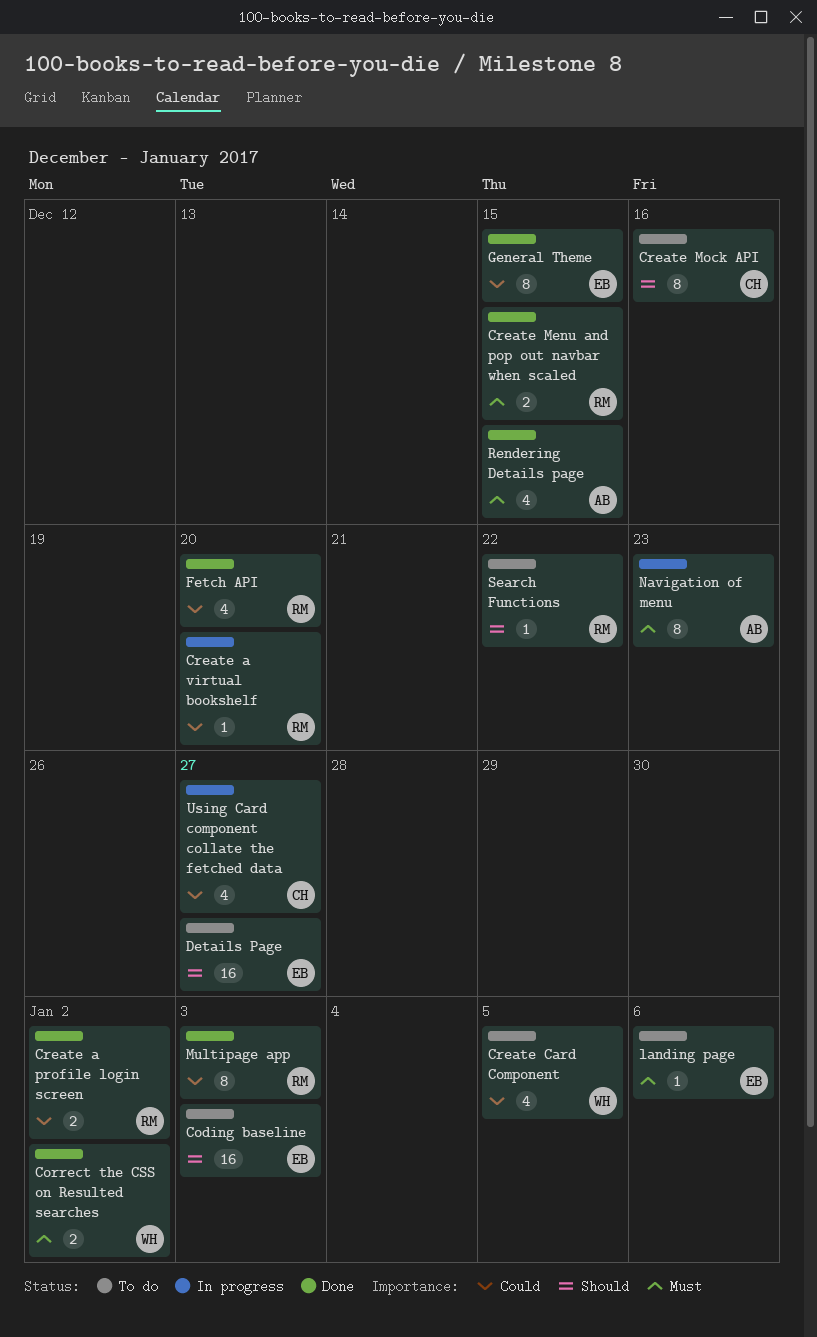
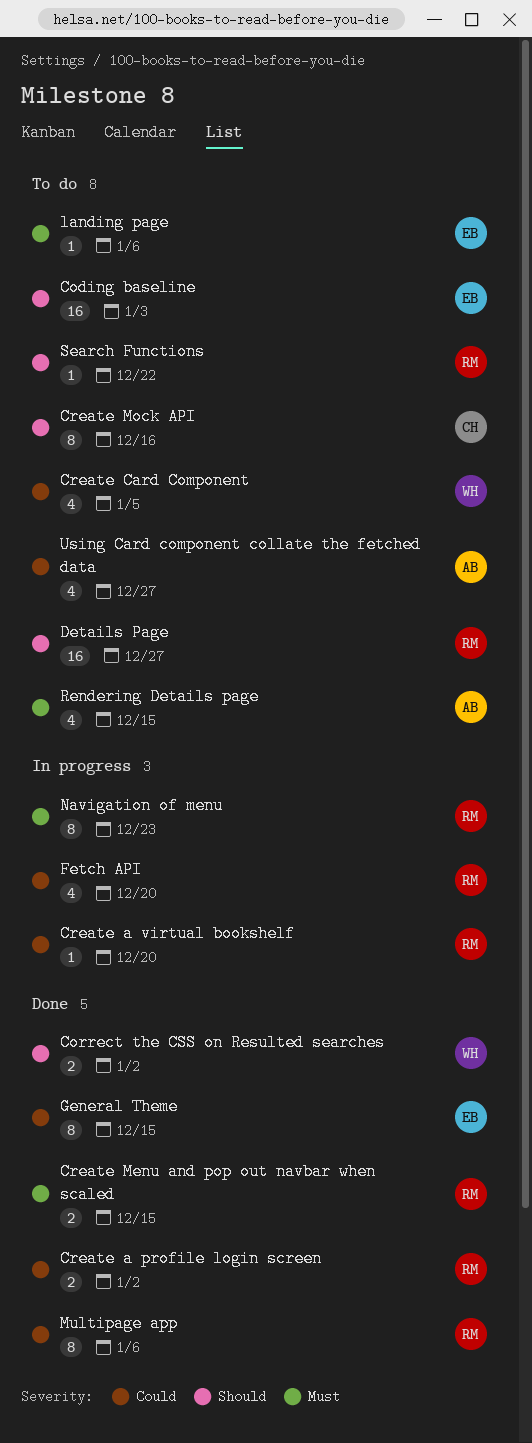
Correct the CSS on Resulted searches, priority: Must -> Should
Details Page, owner: EB -> RM
Fetch API, status: Done -> In progress
Multipage app, due: Jan 3 -> Jan 6
Navigation of menu, owner: AB -> RM
Rendering Details page, status: Done -> To do
Using Card component collate the fetched data, status: In progress -> To do
Using Card component collate the fetched data, owner: CH -> AB

